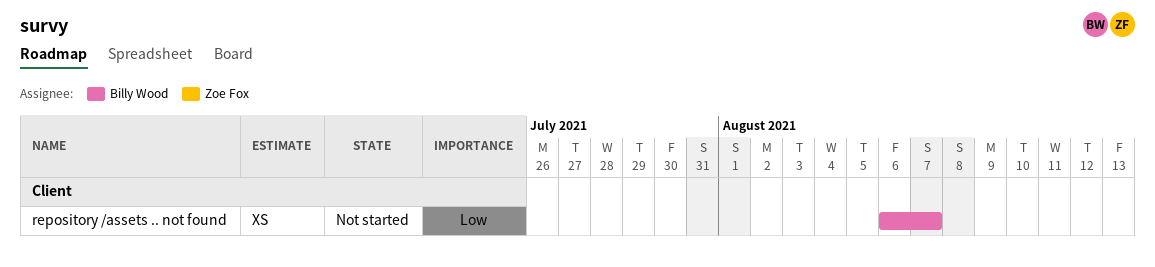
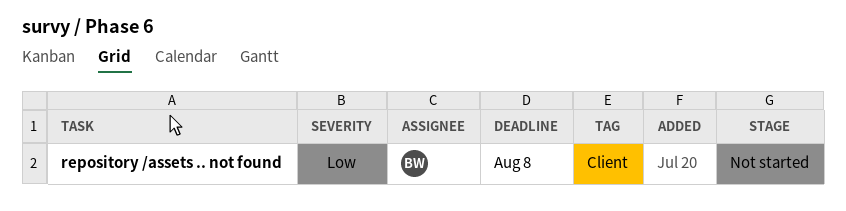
repository /assets .. not found, due: Aug 7 -> Aug 8

